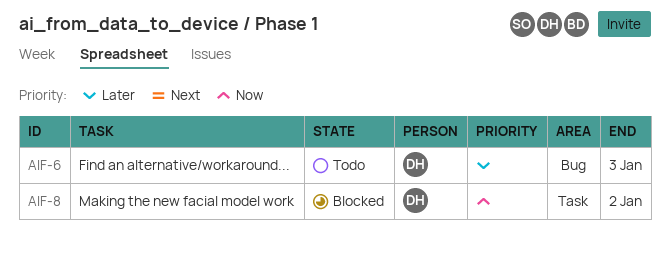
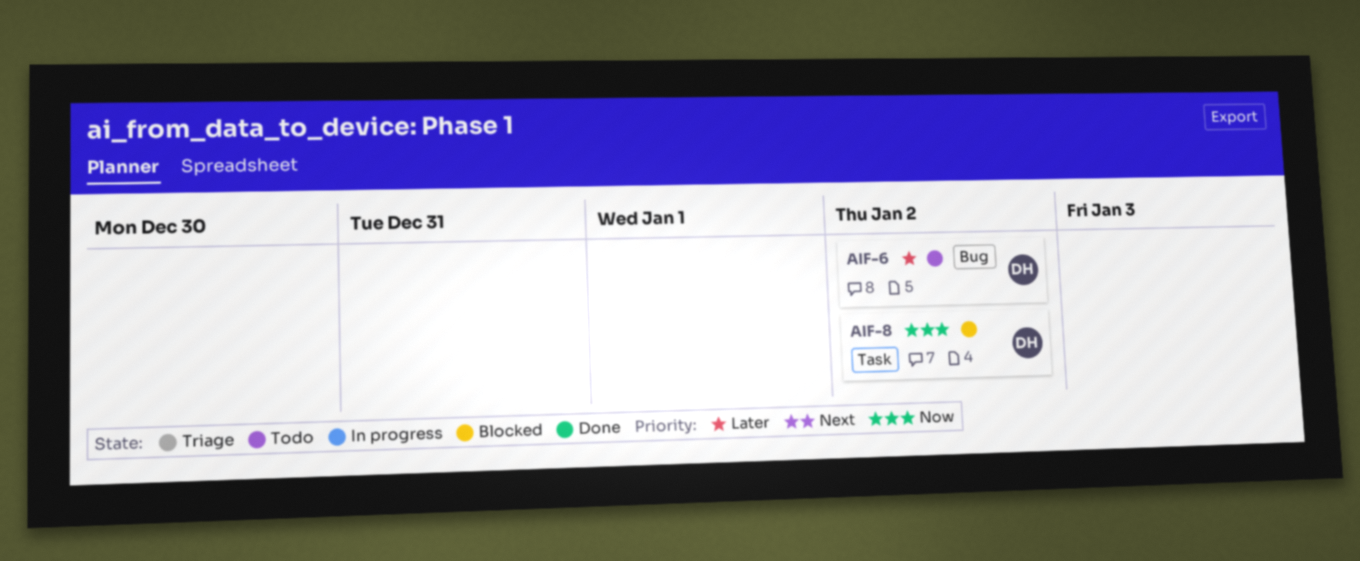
AIF-6, due: Jan 3 -> Jan 2

